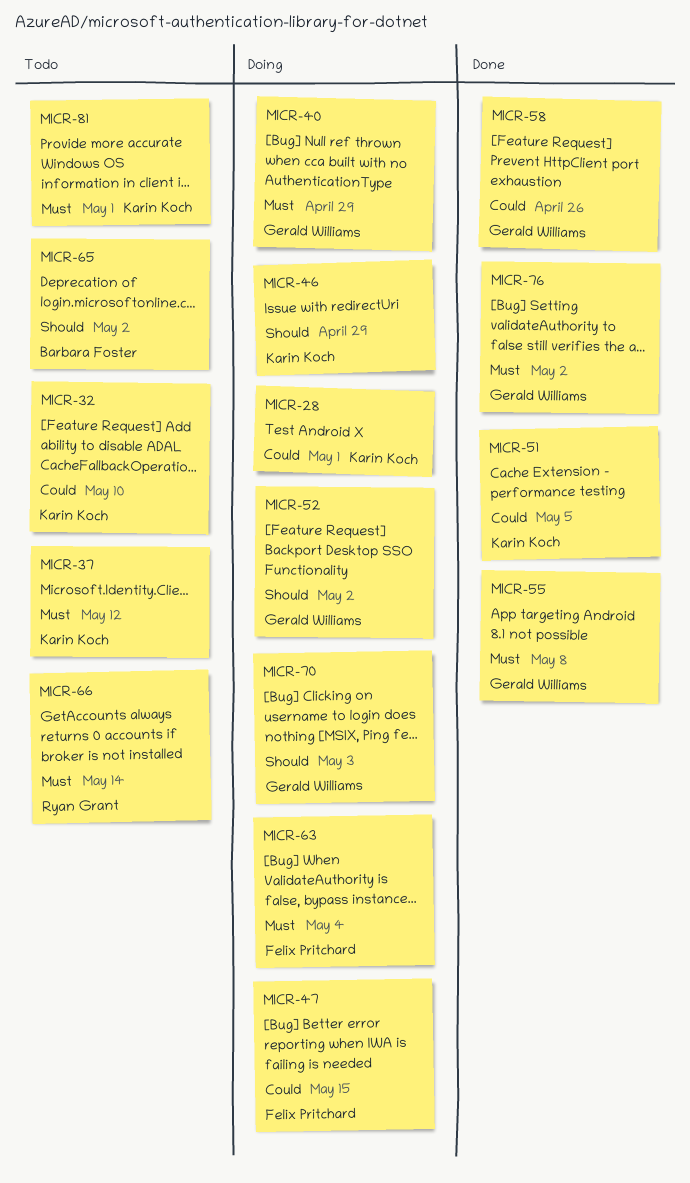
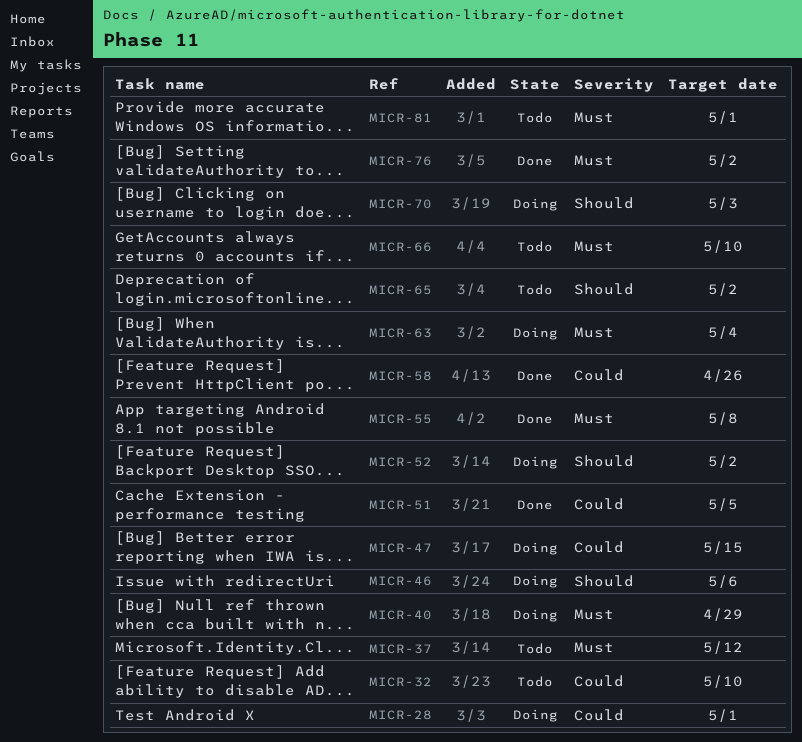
MICR-46, due: Apr 29 -> May 6
MICR-66, due: May 14 -> May 10

